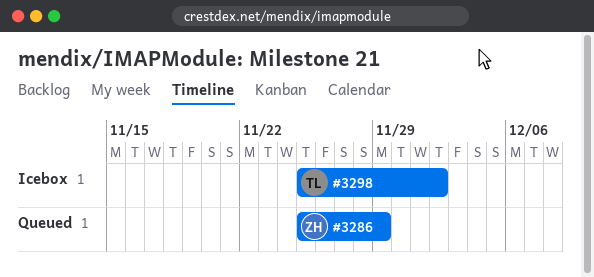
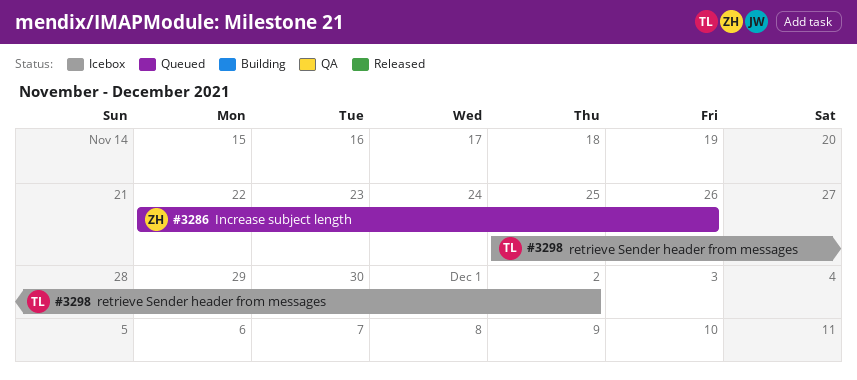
#3286, start: Nov 25 -> Nov 22
#3286, due: Nov 29 -> Nov 26

